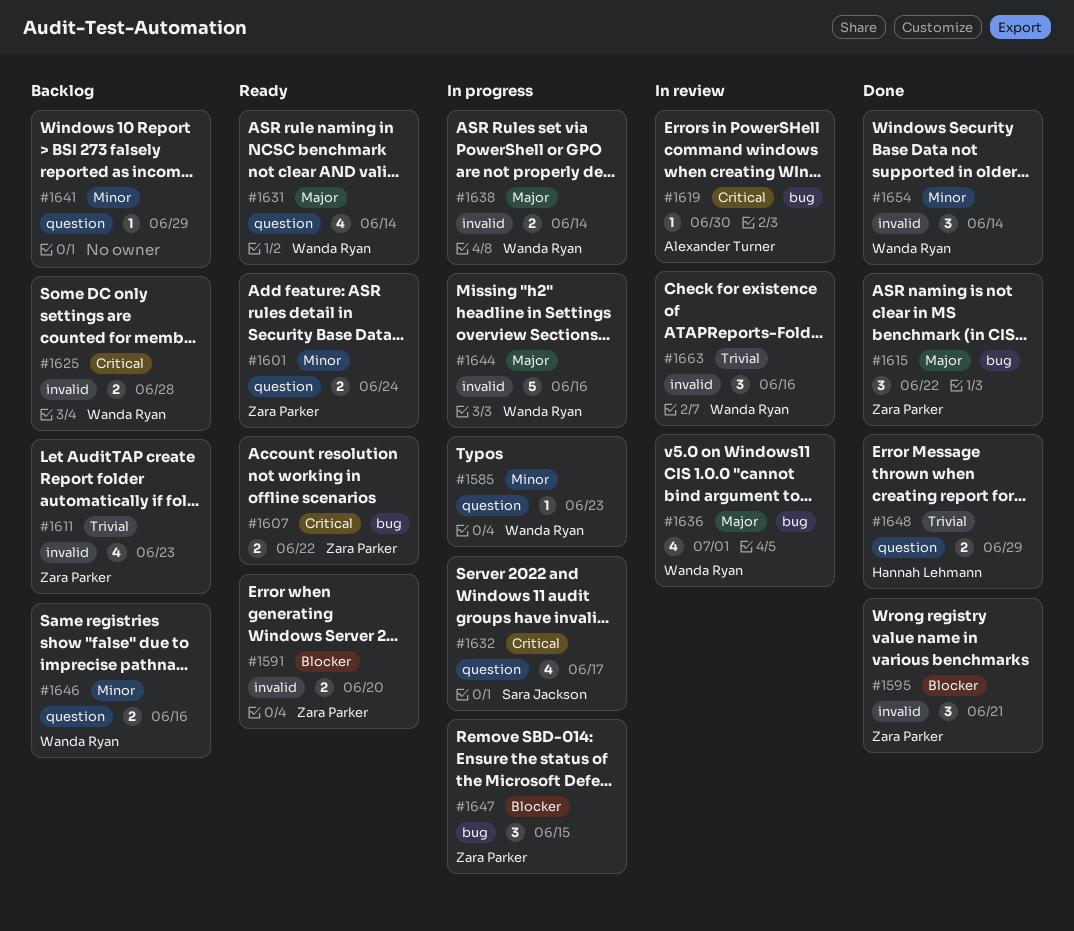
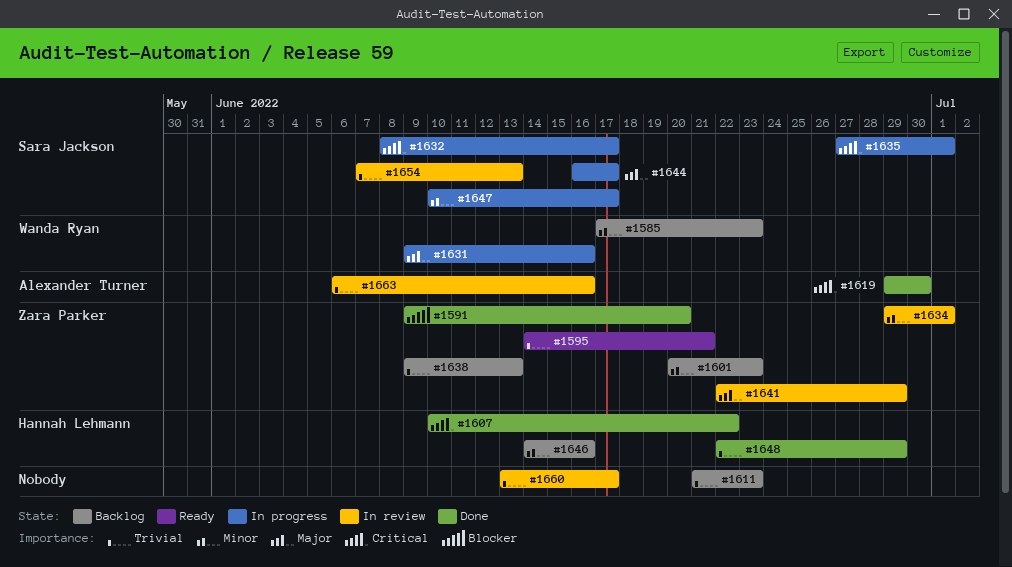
#1585, status: In progress -> Backlog
#1591, status: Ready -> Done
#1595, status: Done -> Ready
#1595, priority: Blocker -> Trivial
#1601, status: Ready -> Backlog
#1601, due: Jun 24 -> Jun 23
#1607, status: Ready -> Done
#1607, owner: Zara Parker -> Hannah Lehmann
#1611, owner: Zara Parker -> none
#1615: present -> none
#1619, status: In review -> Done
#1625: present -> none
#1631, status: Ready -> In progress
#1631, due: Jun 14 -> Jun 16
#1634: none -> present
#1635: none -> present
#1636: present -> none
#1638, status: In progress -> Backlog
#1638, owner: Wanda Ryan -> Zara Parker
#1638, priority: Major -> Trivial
#1638, due: Jun 14 -> Jun 13
#1641, status: Backlog -> In review
#1641, owner: none -> Zara Parker
#1641, priority: Minor -> Major
#1644, owner: Wanda Ryan -> Sara Jackson
#1644, due: Jun 16 -> Jun 17
#1646, owner: Wanda Ryan -> Hannah Lehmann
#1647, owner: Zara Parker -> Sara Jackson
#1647, priority: Blocker -> Minor
#1647, due: Jun 15 -> Jun 17
#1654, status: Done -> In review
#1654, owner: Wanda Ryan -> Sara Jackson
#1654, priority: Minor -> Trivial
#1654, due: Jun 14 -> Jun 13
#1660: none -> present
#1663, owner: Wanda Ryan -> Alexander Turner

